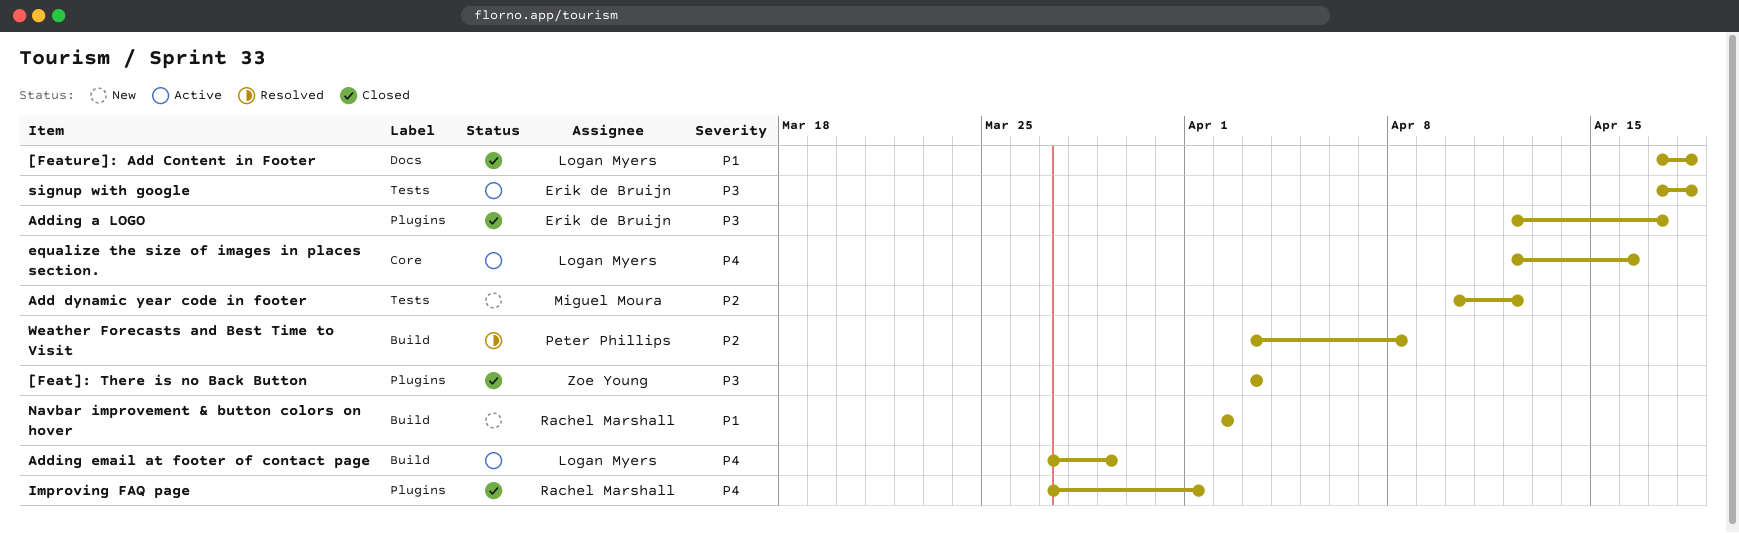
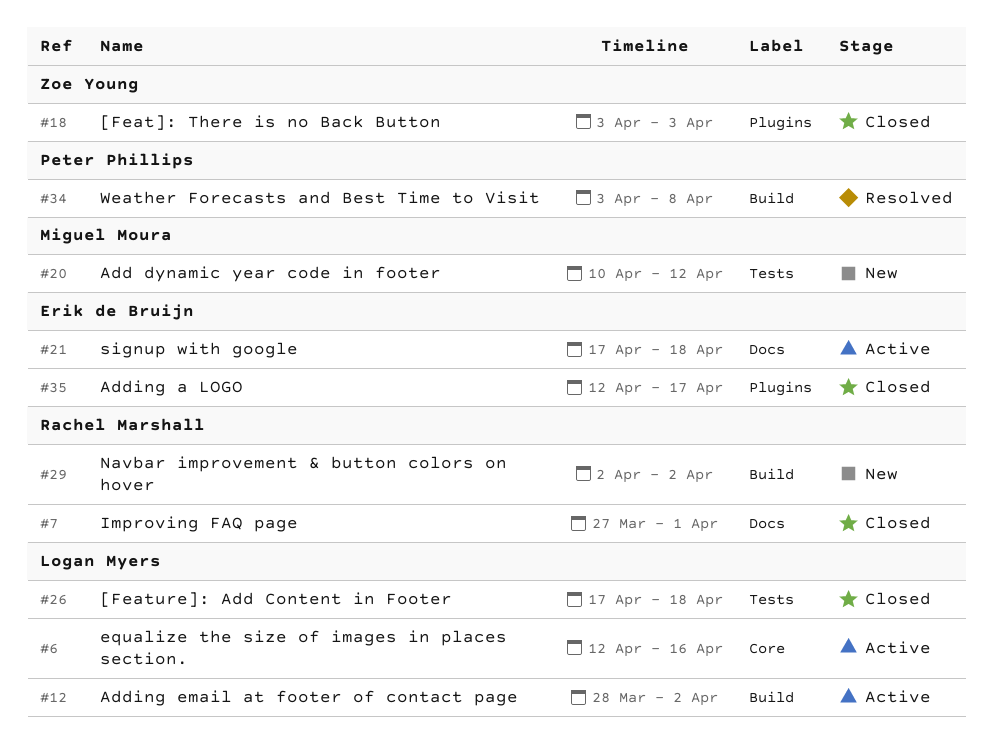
[Feature]: Add Content in Footer, label: Docs -> Tests
Adding email at footer of contact page, start: Mar 27 -> Mar 28
Adding email at footer of contact page, due: Mar 29 -> Apr 2
Improving FAQ page, label: Plugins -> Docs
signup with google, label: Tests -> Docs

